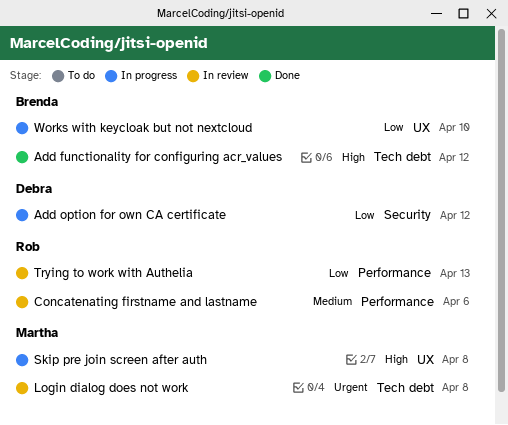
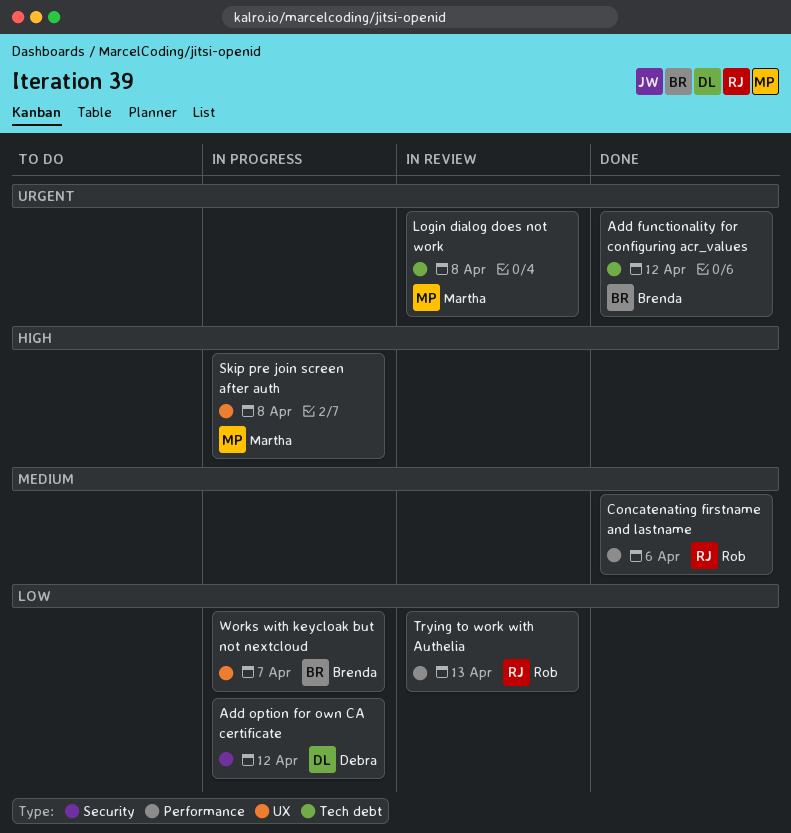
Add functionality for configuring acr_values, priority: High -> Urgent
Concatenating firstname and lastname, status: In review -> Done
Works with keycloak but not nextcloud, due: Apr 10 -> Apr 7

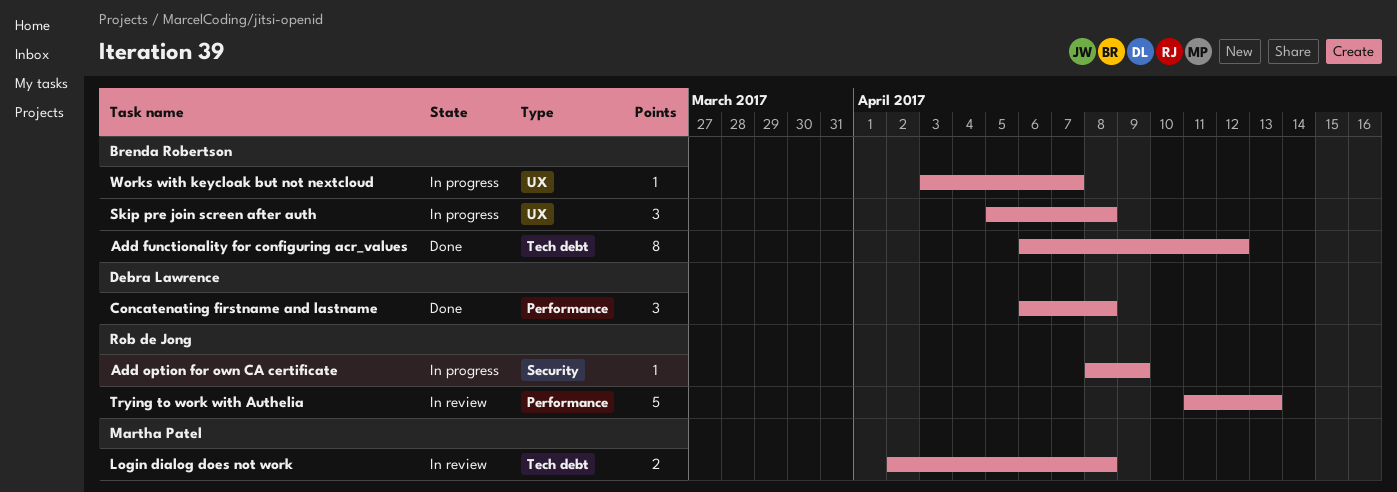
Add option for own CA certificate, owner: Debra Lawrence -> Rob de Jong
Add option for own CA certificate, due: Apr 12 -> Apr 9
Concatenating firstname and lastname, owner: Rob de Jong -> Debra Lawrence
Concatenating firstname and lastname, due: Apr 6 -> Apr 8
Skip pre join screen after auth, owner: Martha Patel -> Brenda Robertson

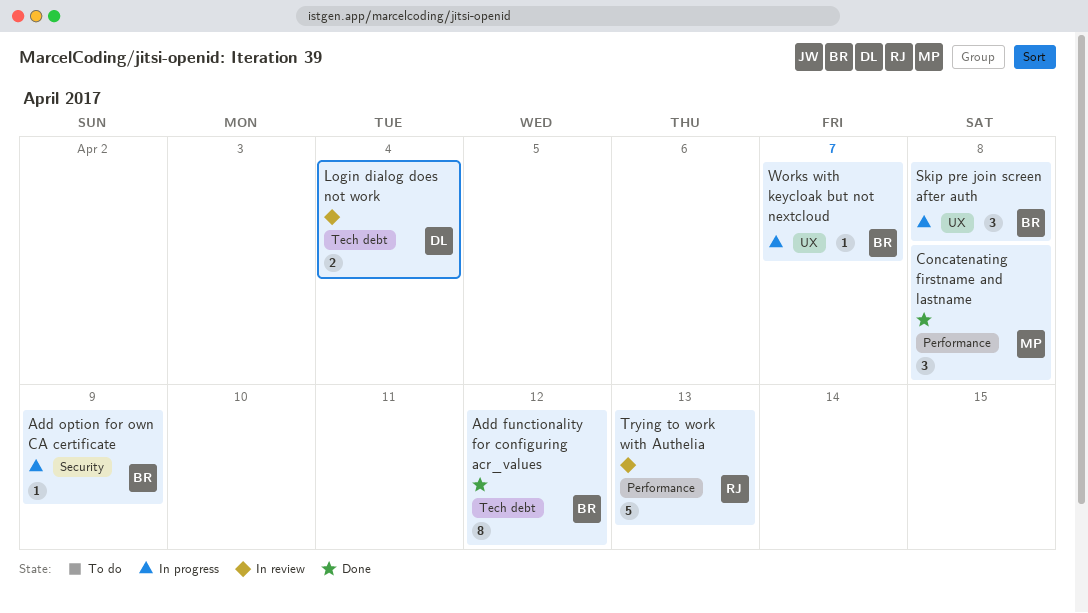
Add option for own CA certificate, owner: Rob de Jong -> Brenda Robertson
Concatenating firstname and lastname, owner: Debra Lawrence -> Martha Patel
Login dialog does not work, owner: Martha Patel -> Debra Lawrence
Login dialog does not work, due: Apr 8 -> Apr 4

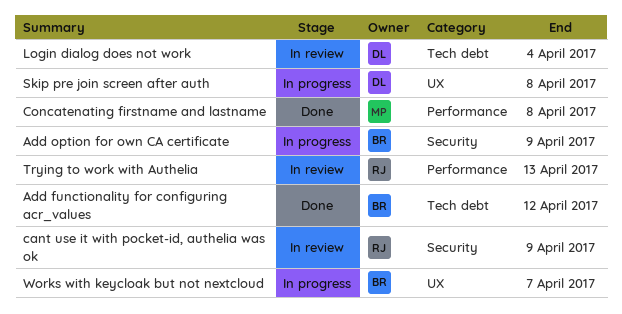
cant use it with pocket-id, authelia was ok: none -> present
Skip pre join screen after auth, owner: BR -> DL

